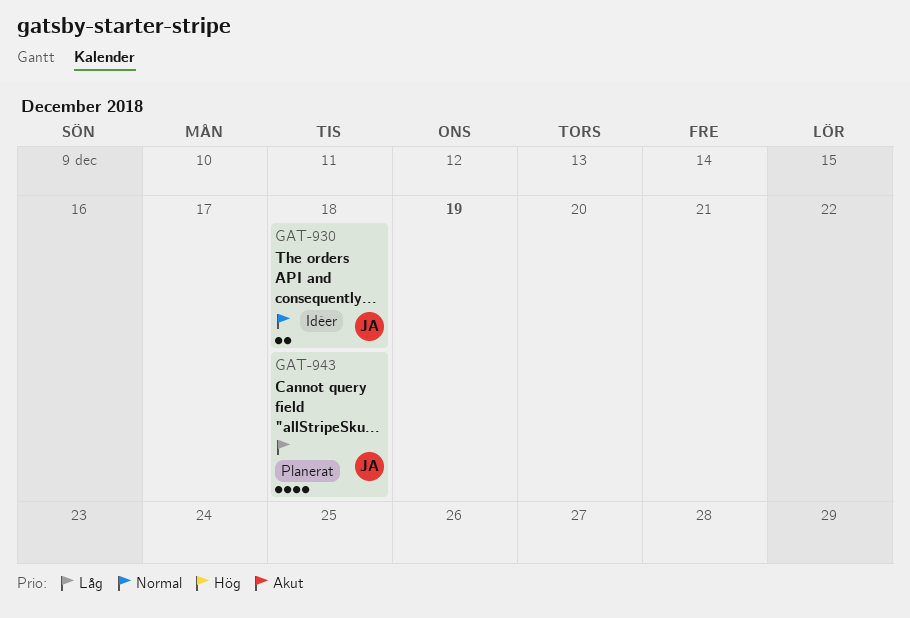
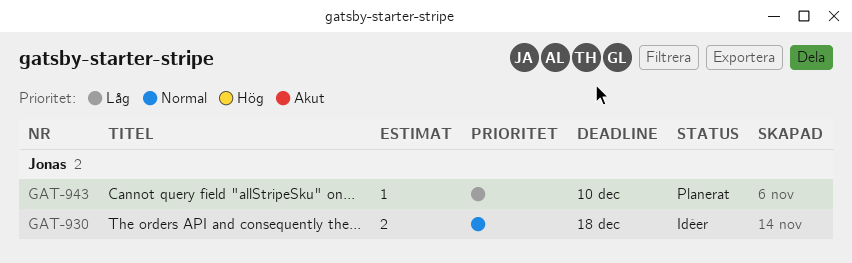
GAT-943, estimate: 4 -> 1
GAT-943, due: Dec 18 -> Dec 10

